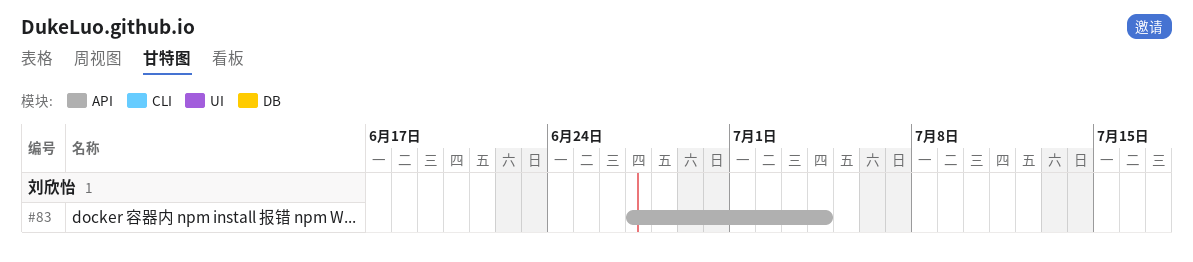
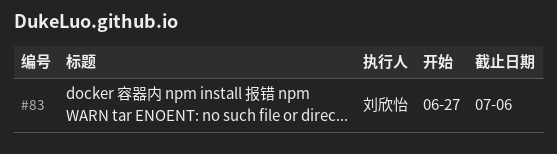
#83, due: Jul 4 -> Jul 6

